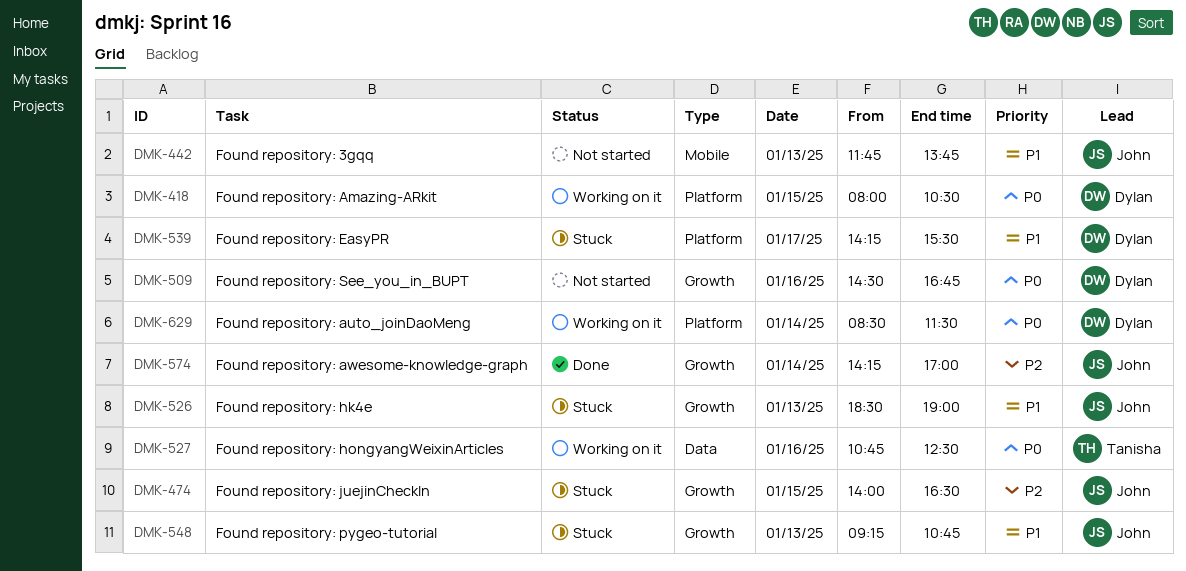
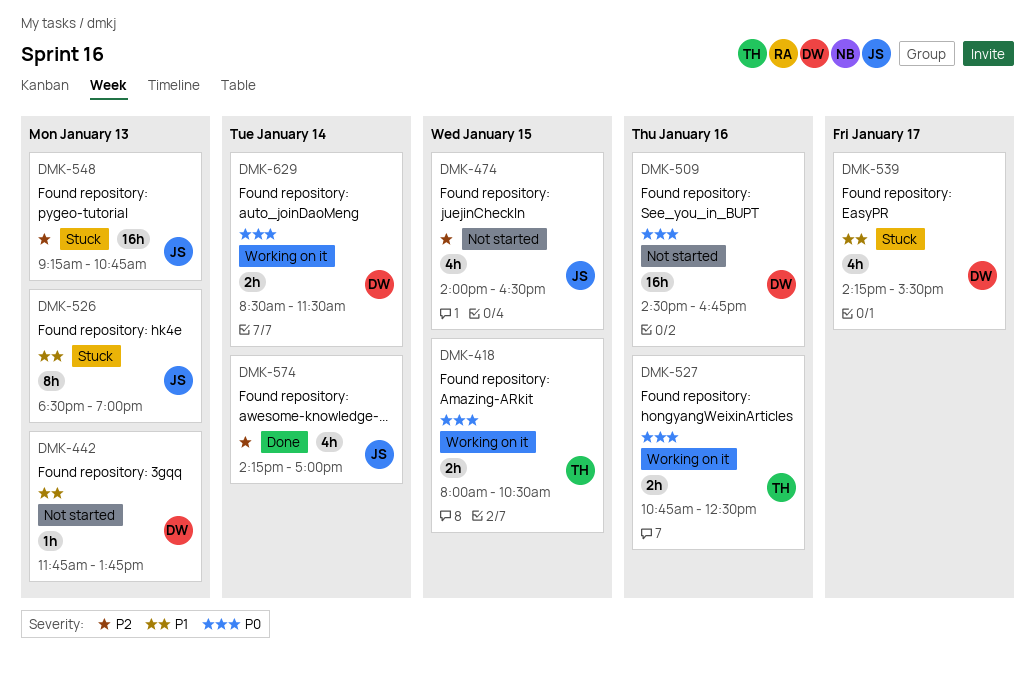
DMK-418, owner: Dylan -> Tanisha
DMK-442, owner: John -> Dylan
DMK-474, status: Stuck -> Not started
DMK-548, priority: P1 -> P2

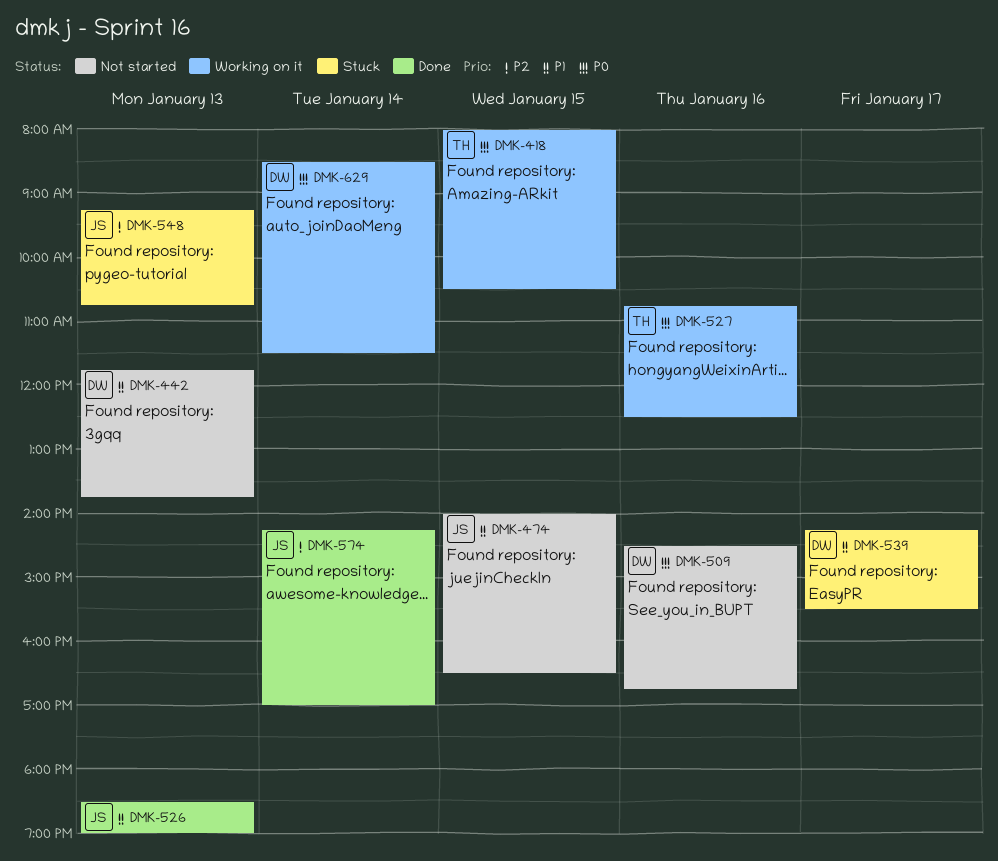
DMK-474, priority: P2 -> P1
DMK-526, status: Stuck -> Done

